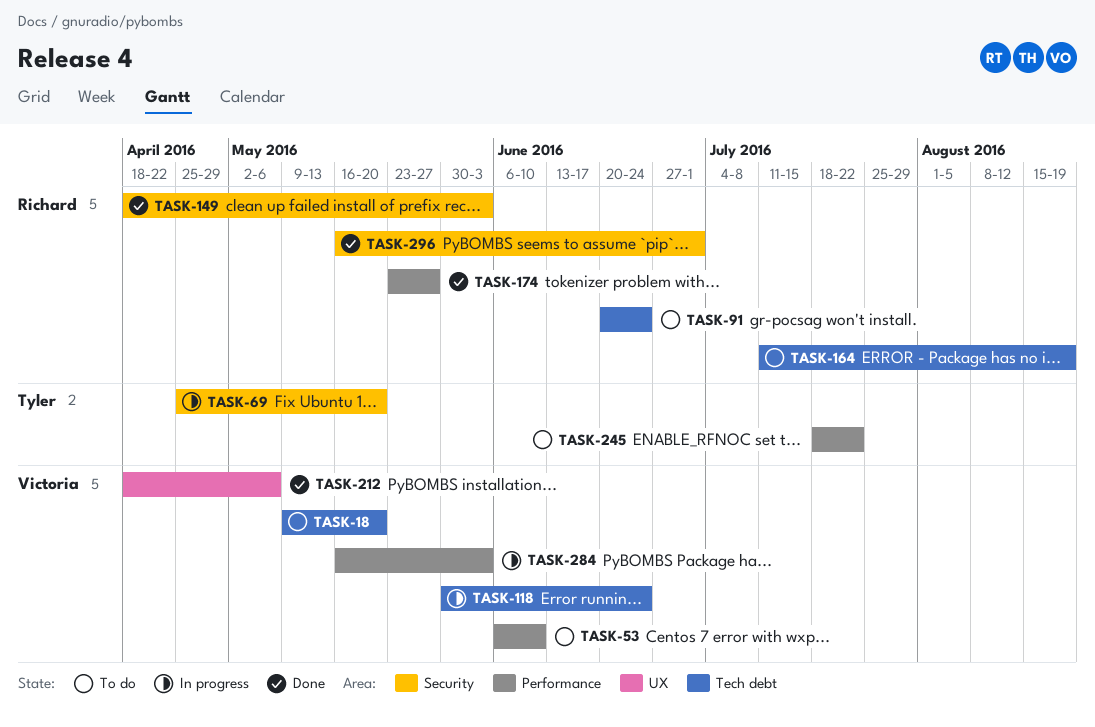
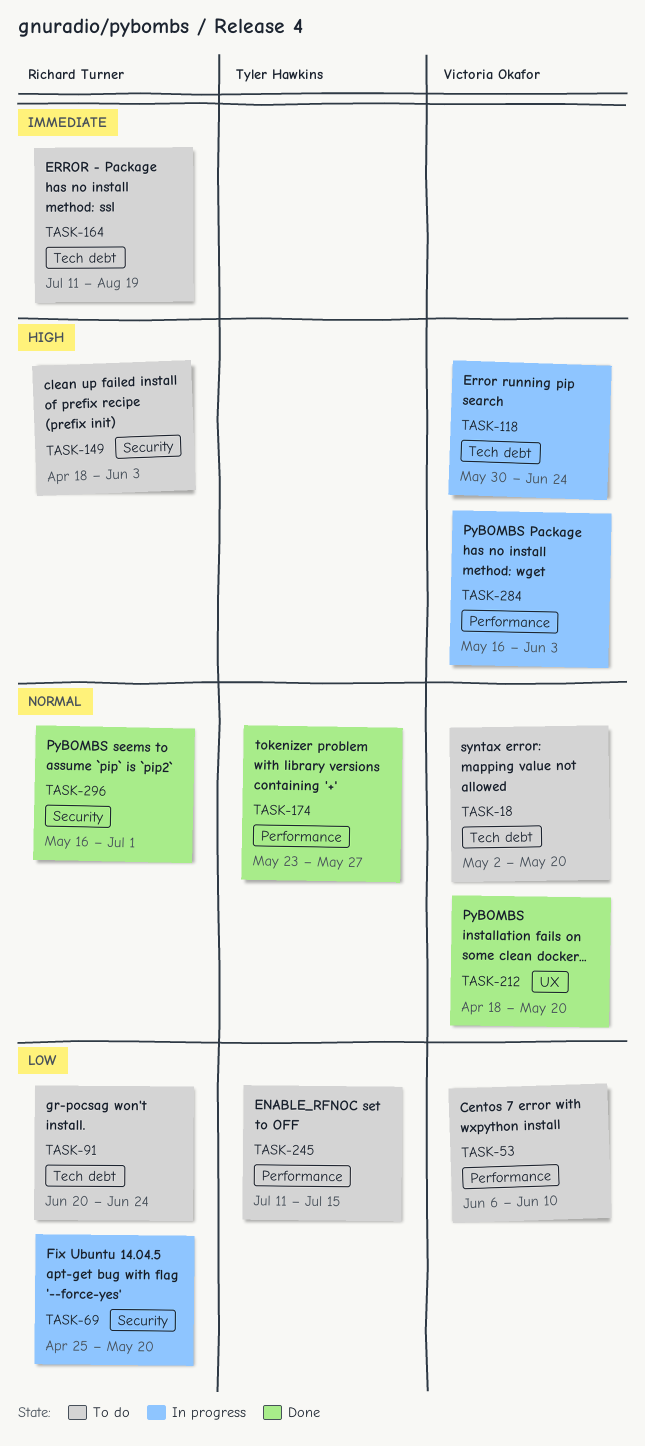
TASK-18, start: May 9 -> May 2
TASK-69, owner: Tyler Hawkins -> Richard Turner
TASK-149, status: Done -> To do
TASK-174, owner: Richard Turner -> Tyler Hawkins
TASK-212, due: May 6 -> May 20
TASK-245, start: Jul 18 -> Jul 11
TASK-245, due: Jul 22 -> Jul 15

